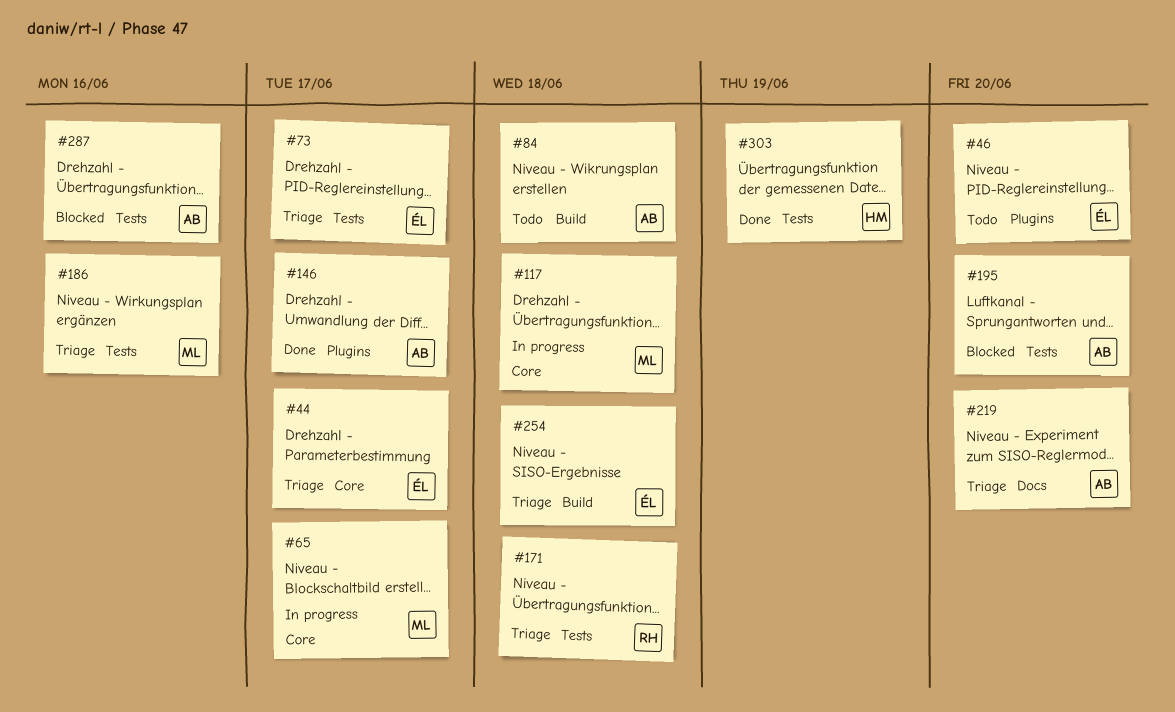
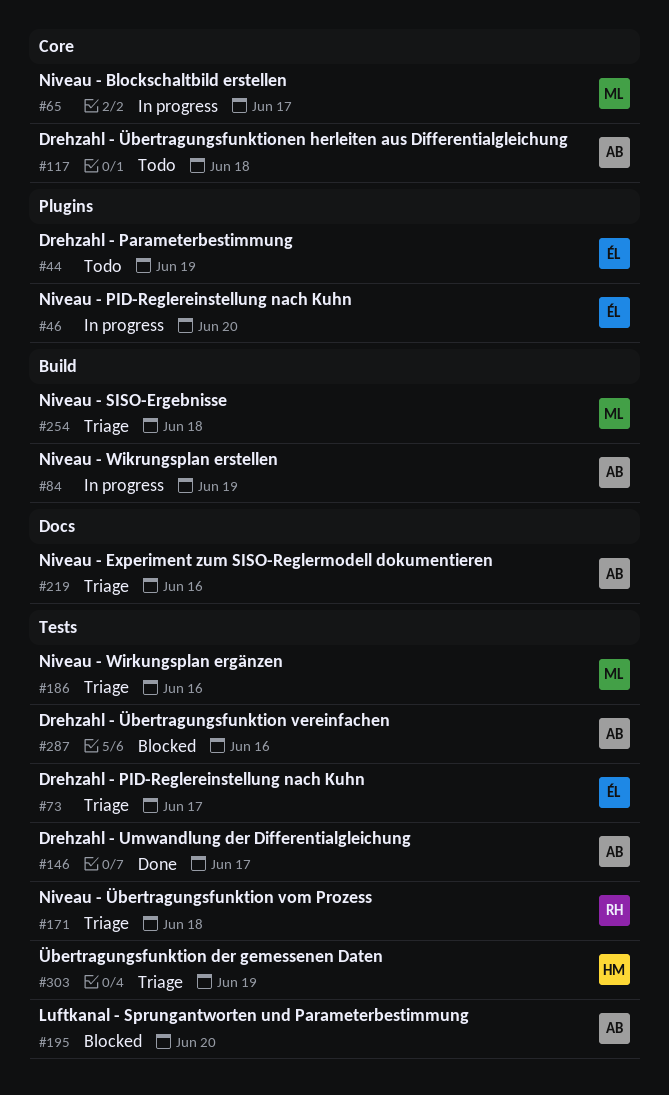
#44, status: Triage -> Todo
#44, label: Core -> Plugins
#44, due: Jun 17 -> Jun 19
#46, status: Todo -> In progress
#84, status: Todo -> In progress
#84, due: Jun 18 -> Jun 19
#117, status: In progress -> Todo
#117, owner: ML -> AB
#146, label: Plugins -> Tests
#219, due: Jun 20 -> Jun 16
#254, owner: ÉL -> ML
#303, status: Done -> Triage

